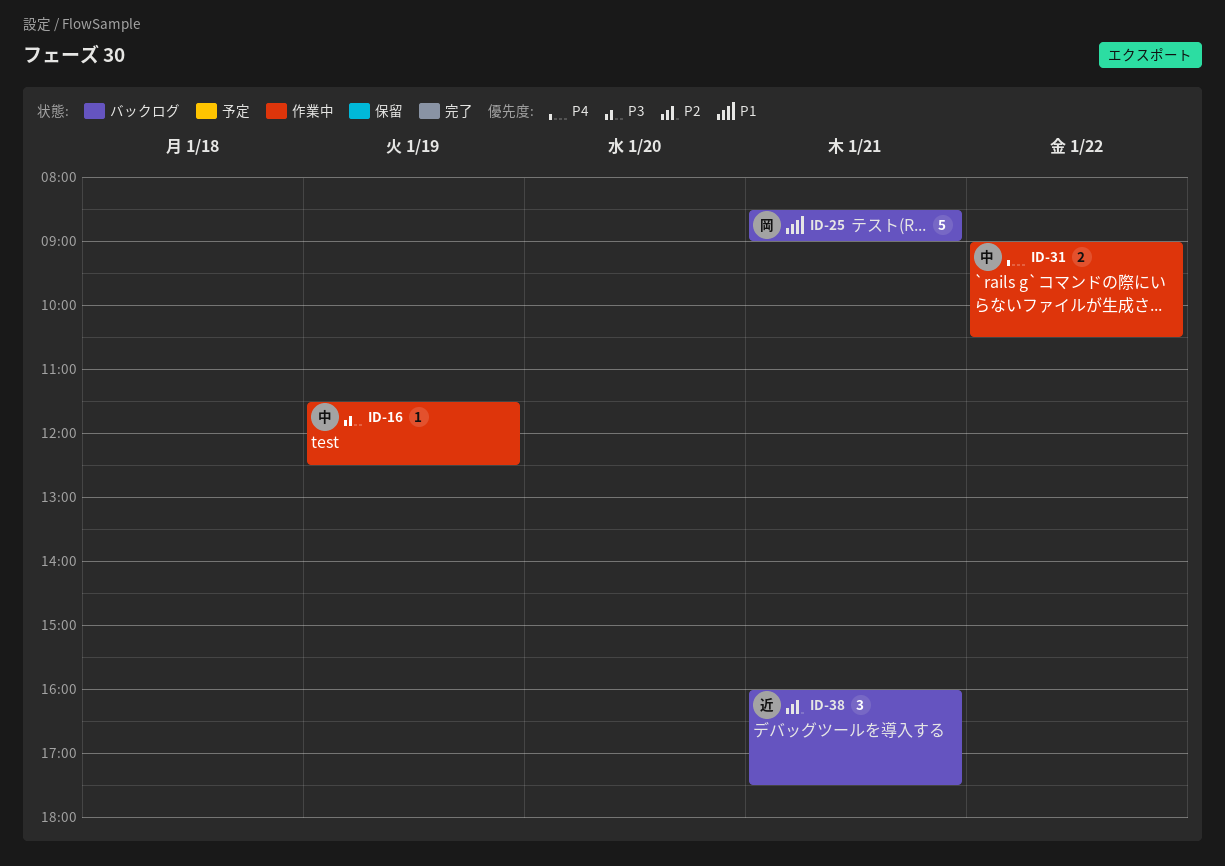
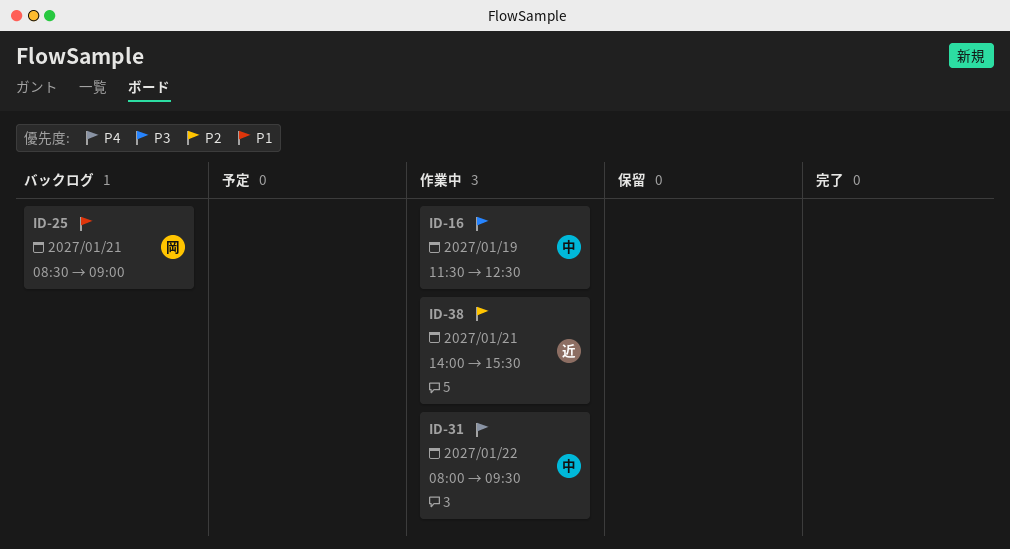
ID-31, begins: 09:00 -> 08:00
ID-31, ends: 10:30 -> 09:30
ID-38, status: バックログ -> 作業中
ID-38, begins: 16:00 -> 14:00
ID-38, ends: 17:30 -> 15:30

